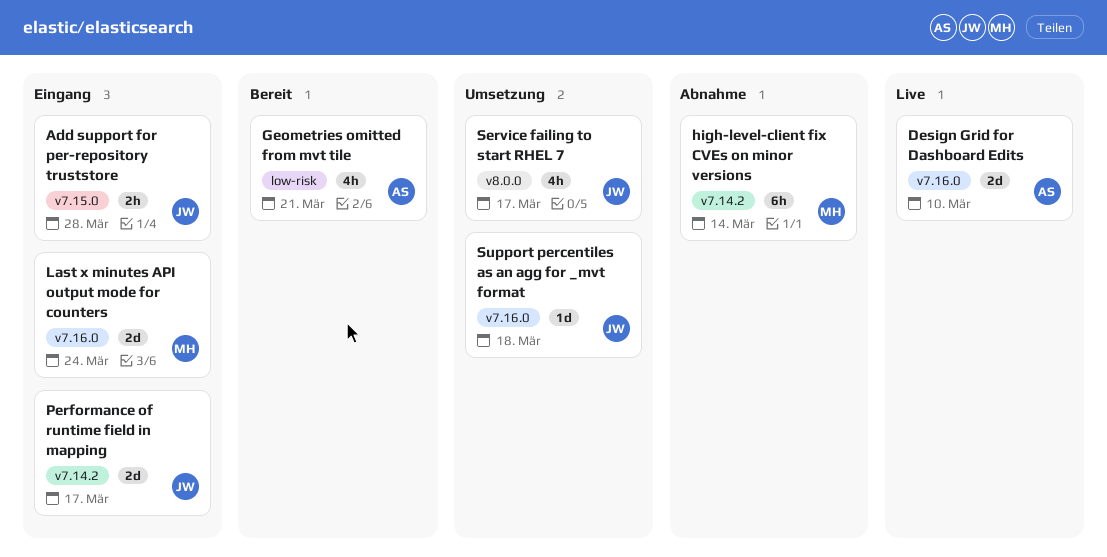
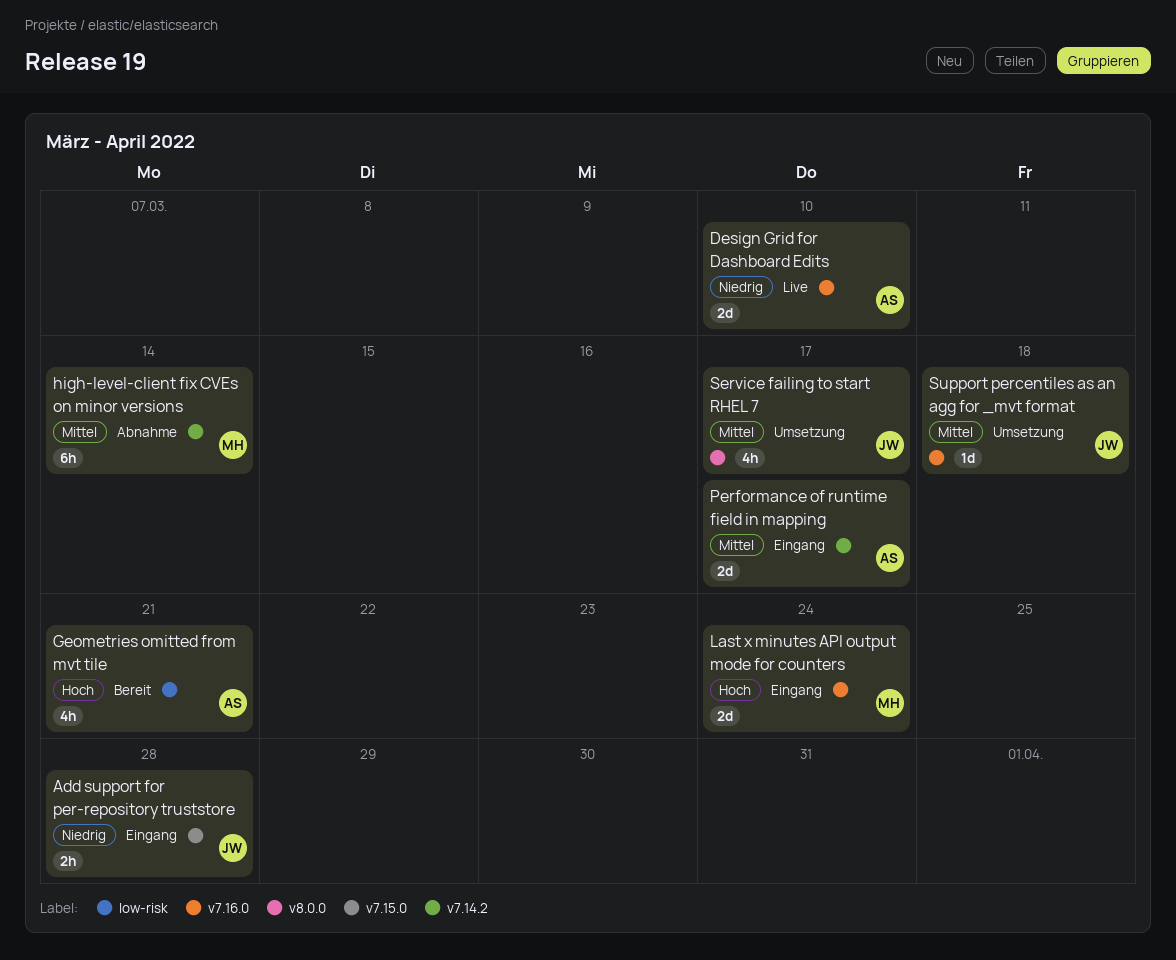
Performance of runtime field in mapping, owner: JW -> AS

